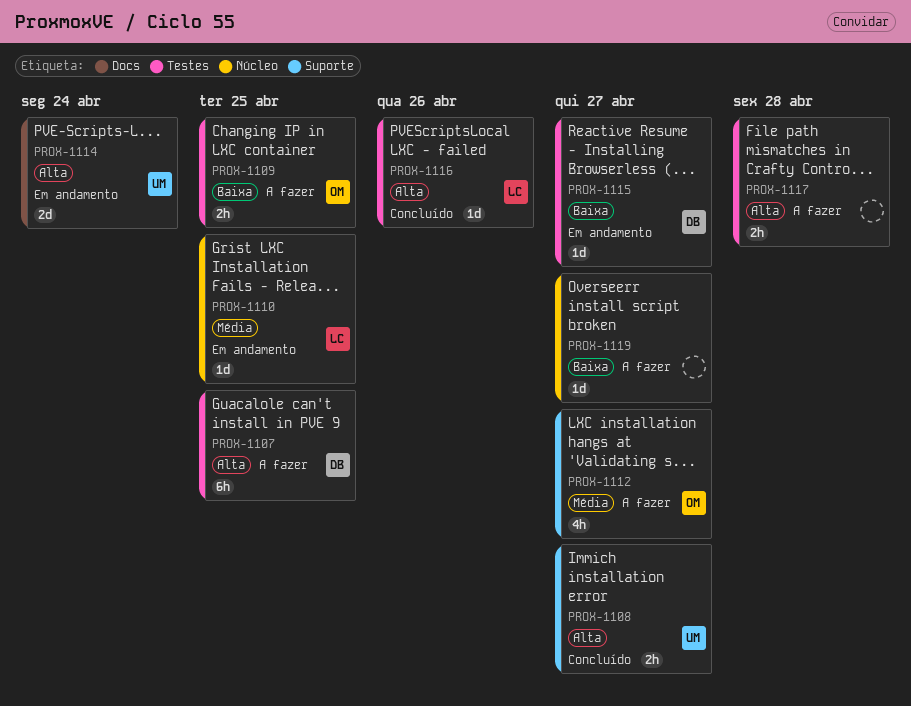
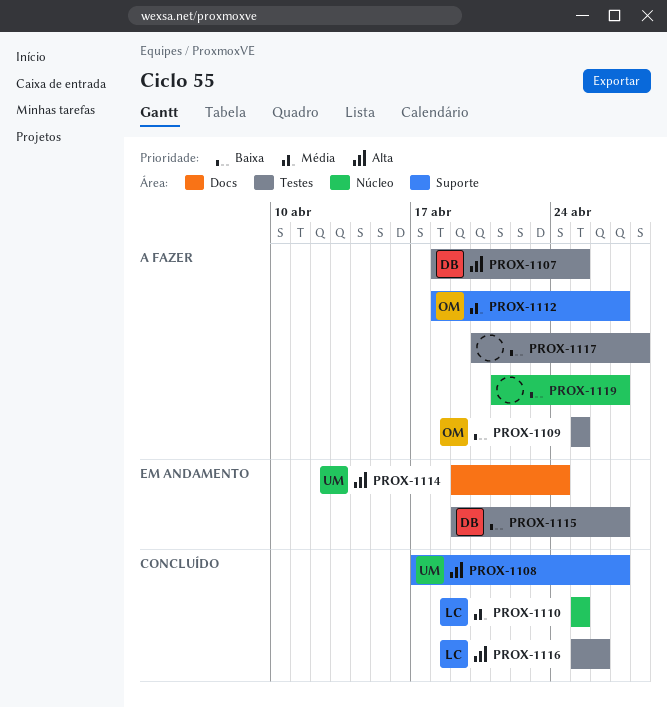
PROX-1110, status: Em andamento -> Concluído
PROX-1117, priority: Alta -> Baixa

